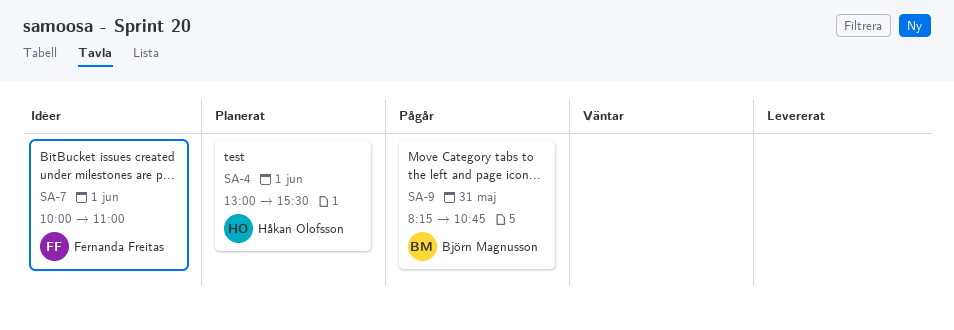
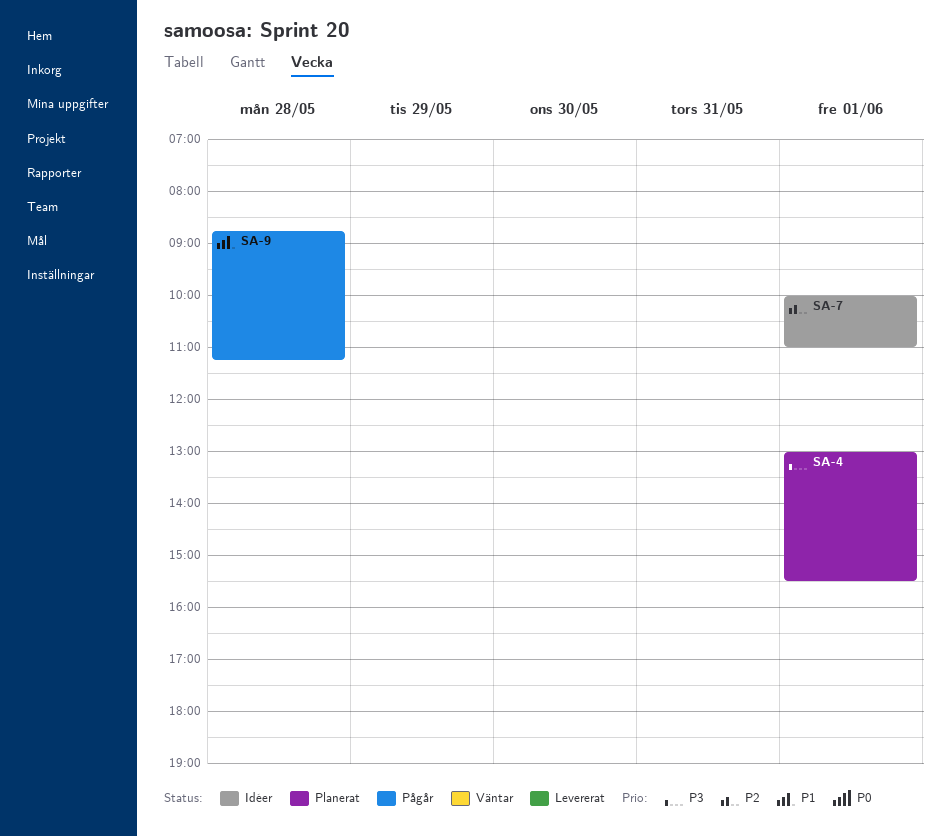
SA-9, day: May 31 -> May 28
SA-9, begins: 08:15 -> 08:45
SA-9, ends: 10:45 -> 11:15

